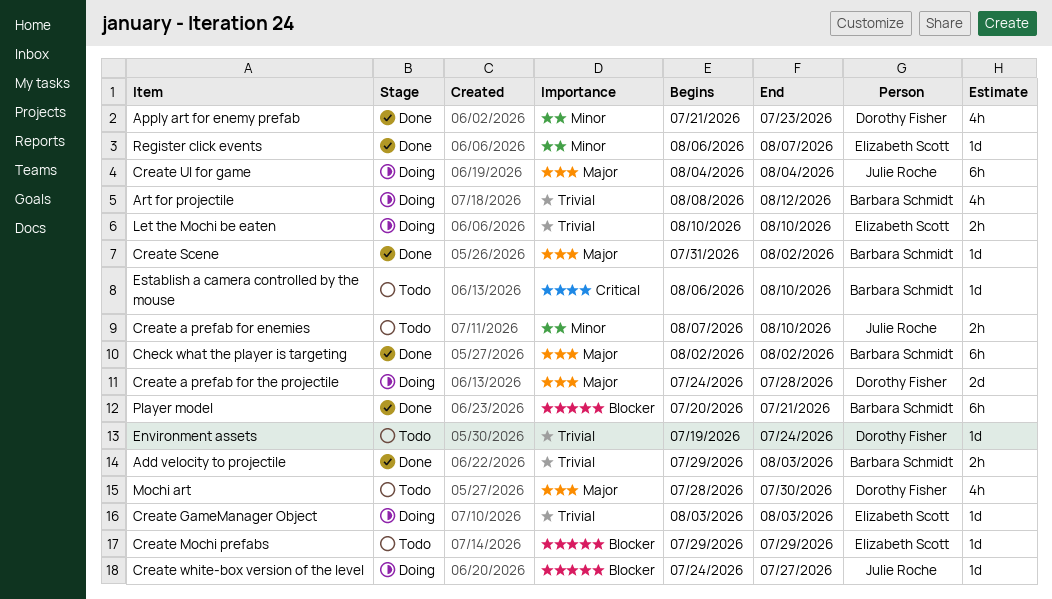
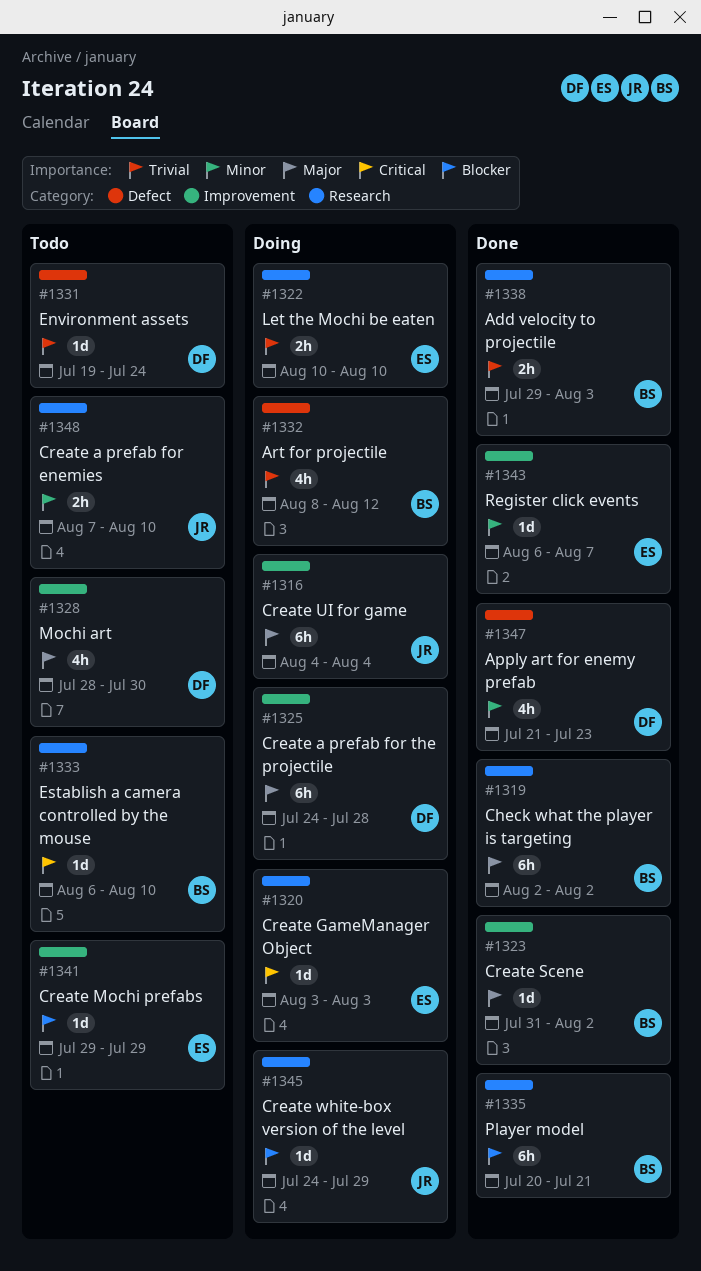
Create a prefab for the projectile, estimate: 2d -> 6h
Create GameManager Object, priority: Trivial -> Critical
Create white-box version of the level, due: Jul 27 -> Jul 29

